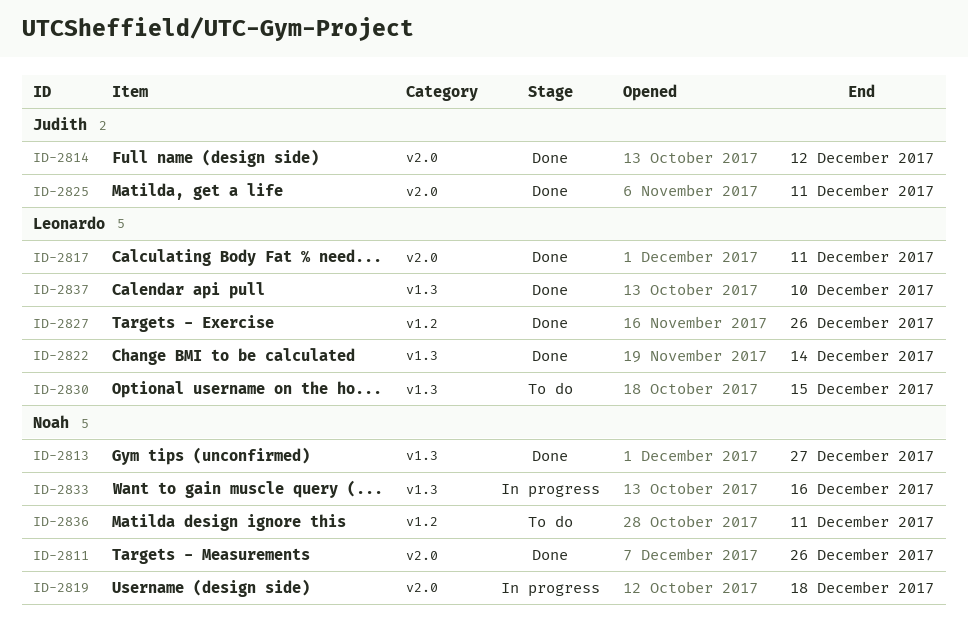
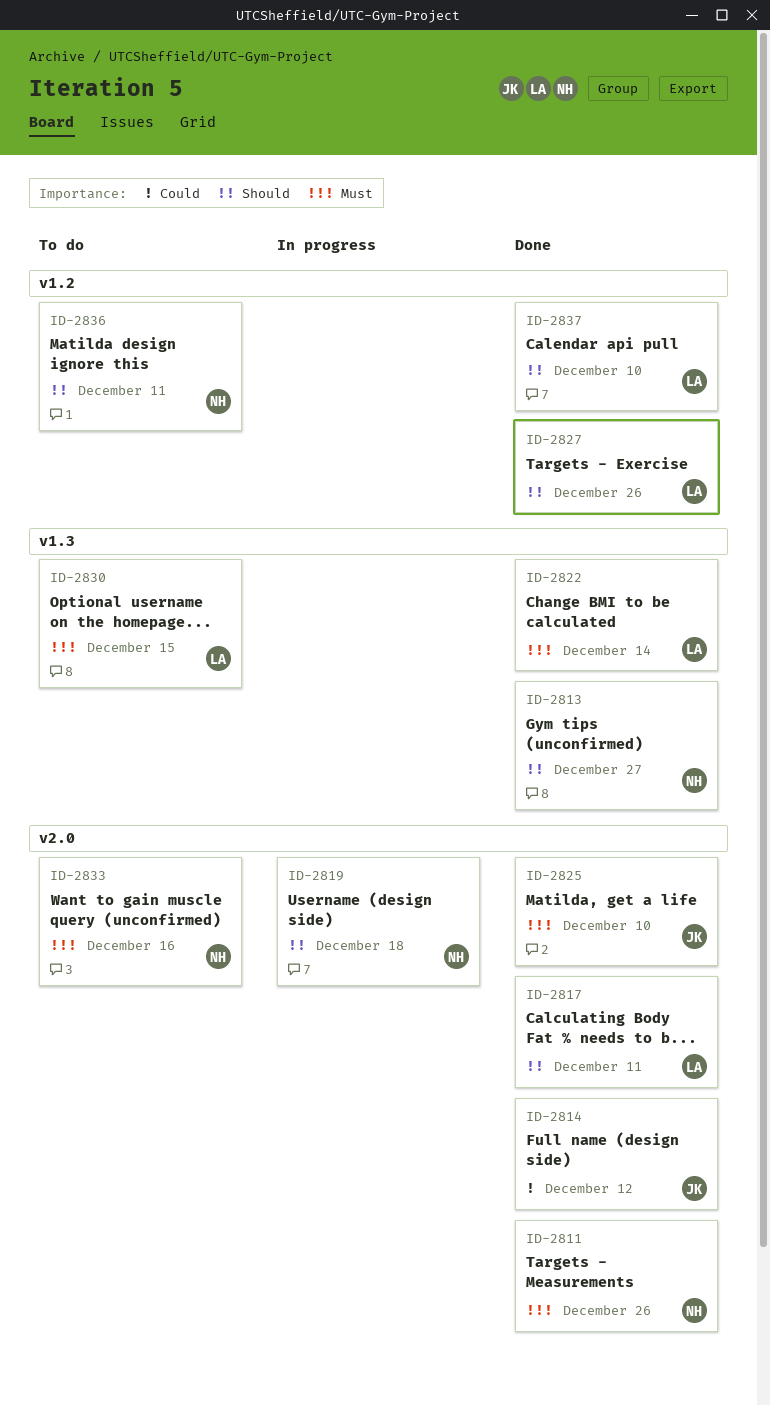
ID-2825, due: Dec 11 -> Dec 10
ID-2833, status: In progress -> To do
ID-2833, label: v1.3 -> v2.0
ID-2837, label: v1.3 -> v1.2

